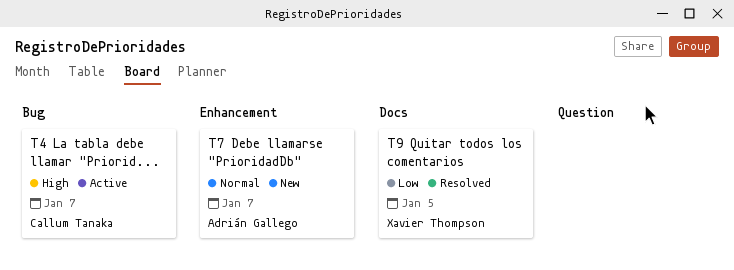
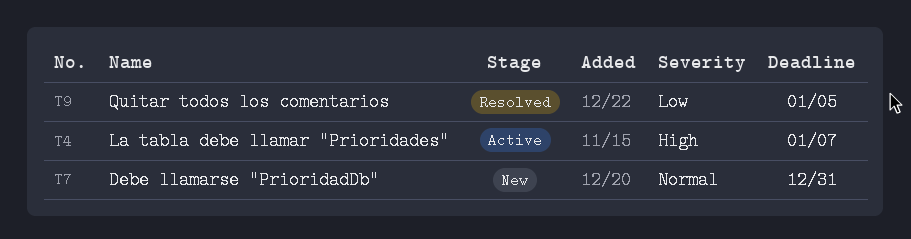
T7, due: Jan 7 -> Dec 31

